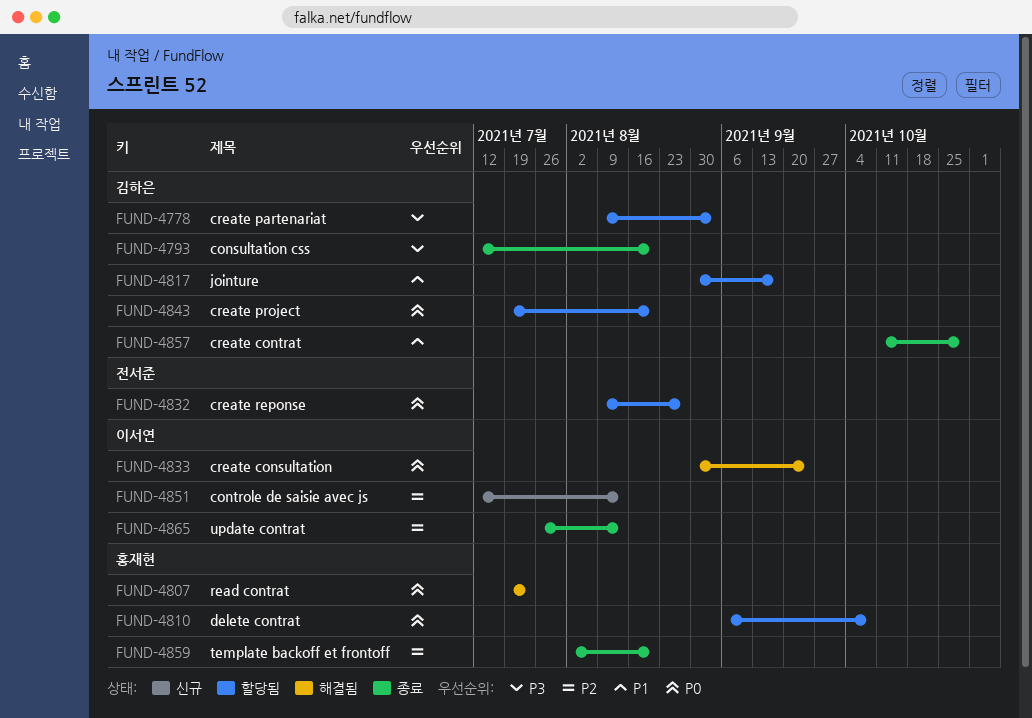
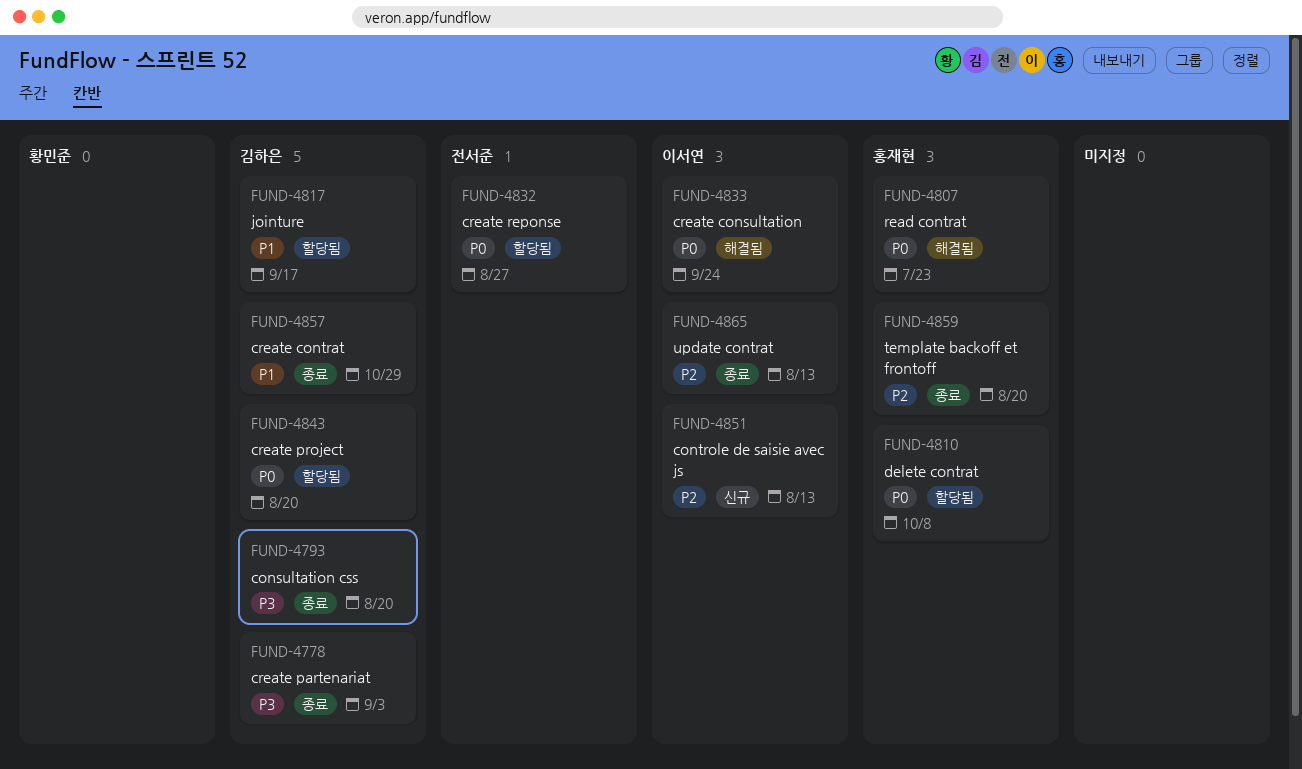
FUND-4778, status: 할당됨 -> 종료

